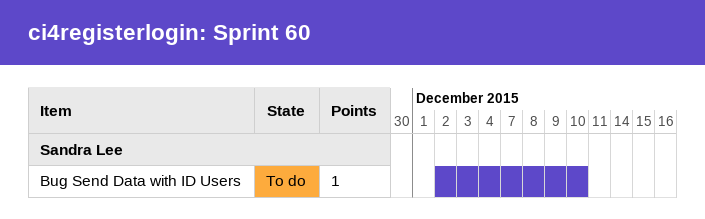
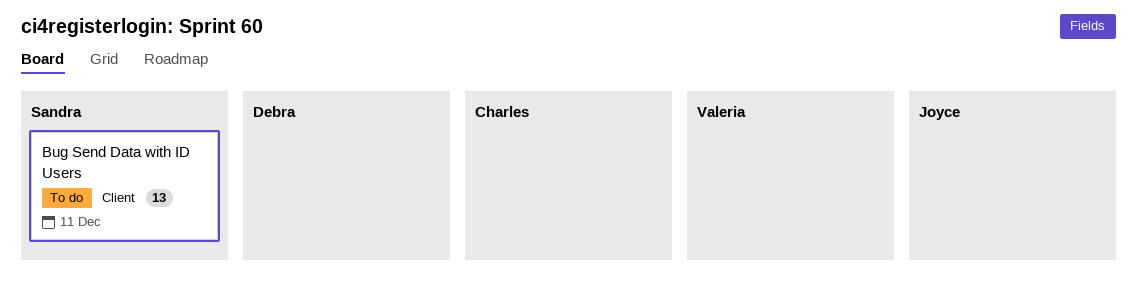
Bug Send Data with ID Users, estimate: 1 -> 13
Bug Send Data with ID Users, due: Dec 10 -> Dec 11

